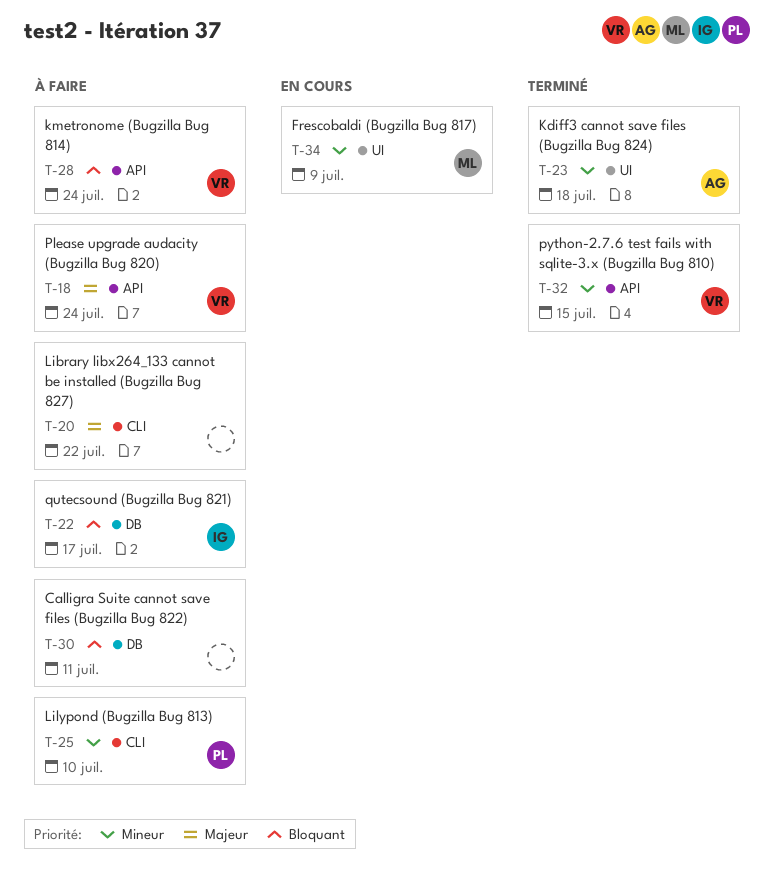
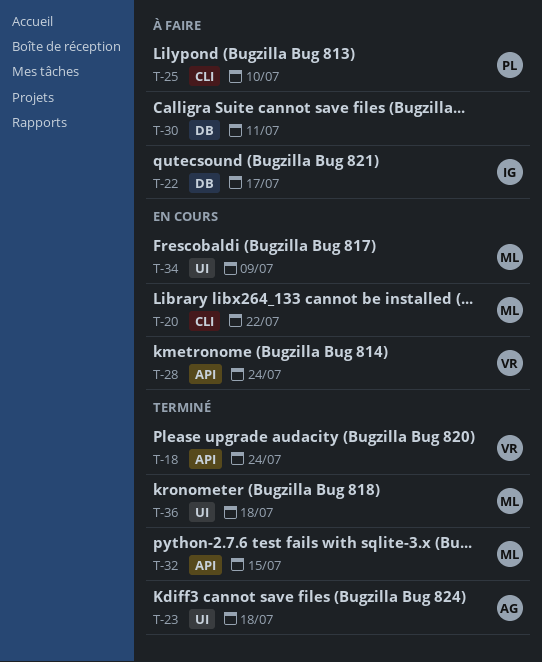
T-18, status: À faire -> Terminé
T-20, status: À faire -> En cours
T-20, owner: none -> ML
T-28, status: À faire -> En cours
T-32, owner: VR -> ML
T-36: none -> present

